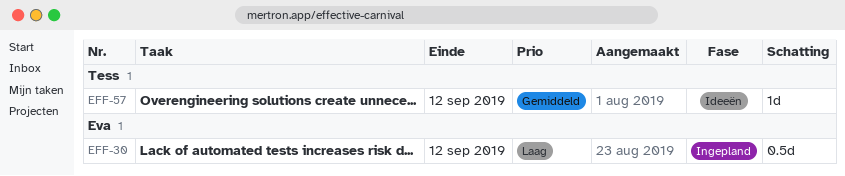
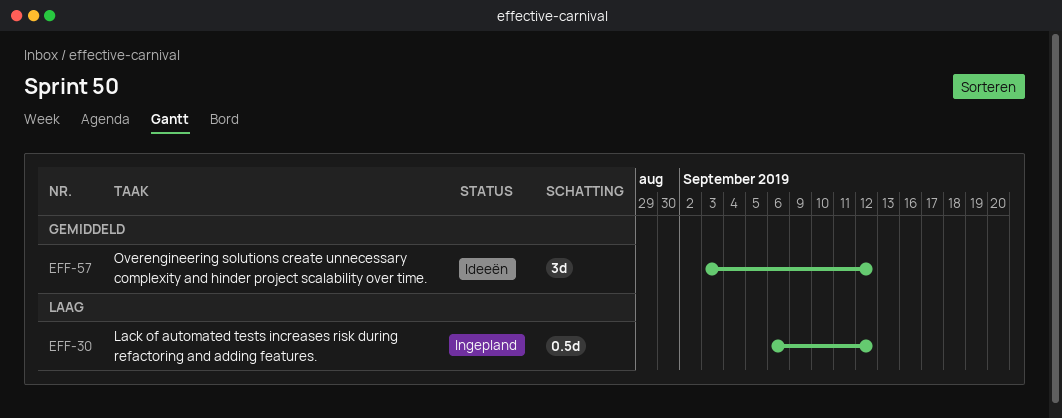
EFF-57, estimate: 1d -> 3d

